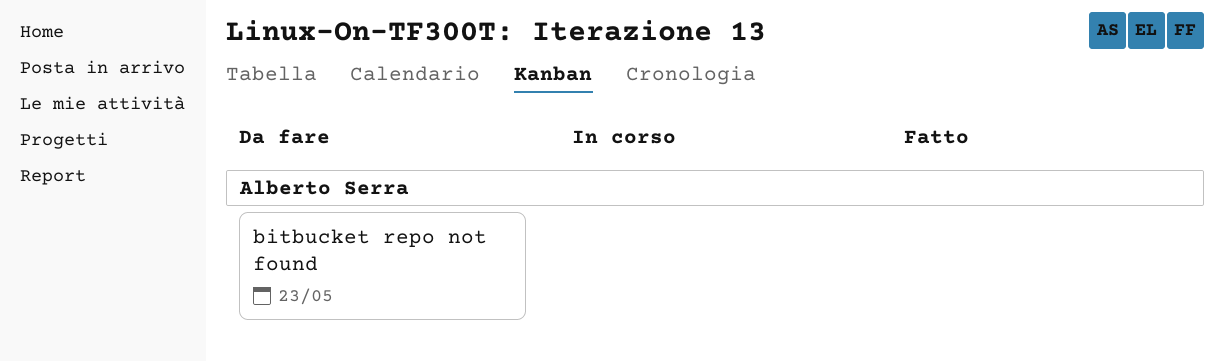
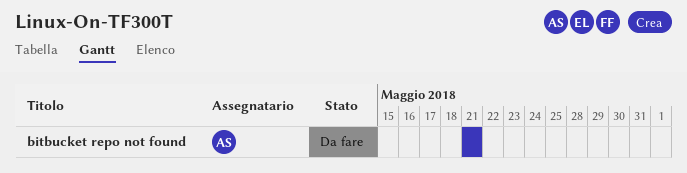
bitbucket repo not found, due: May 23 -> May 21

